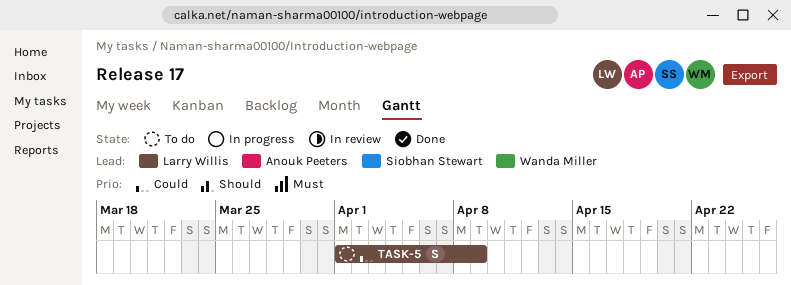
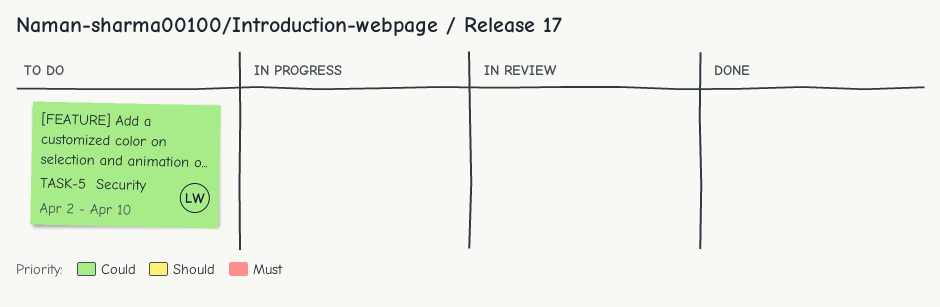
TASK-5, start: Apr 1 -> Apr 2
TASK-5, due: Apr 9 -> Apr 10

